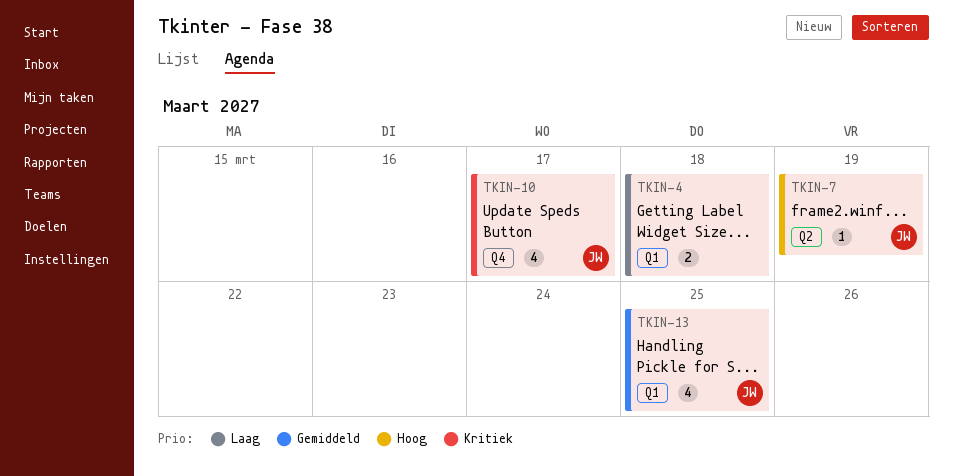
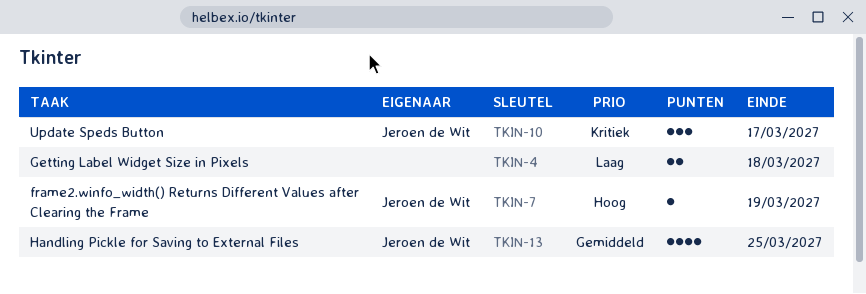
TKIN-10, estimate: 4 -> 3

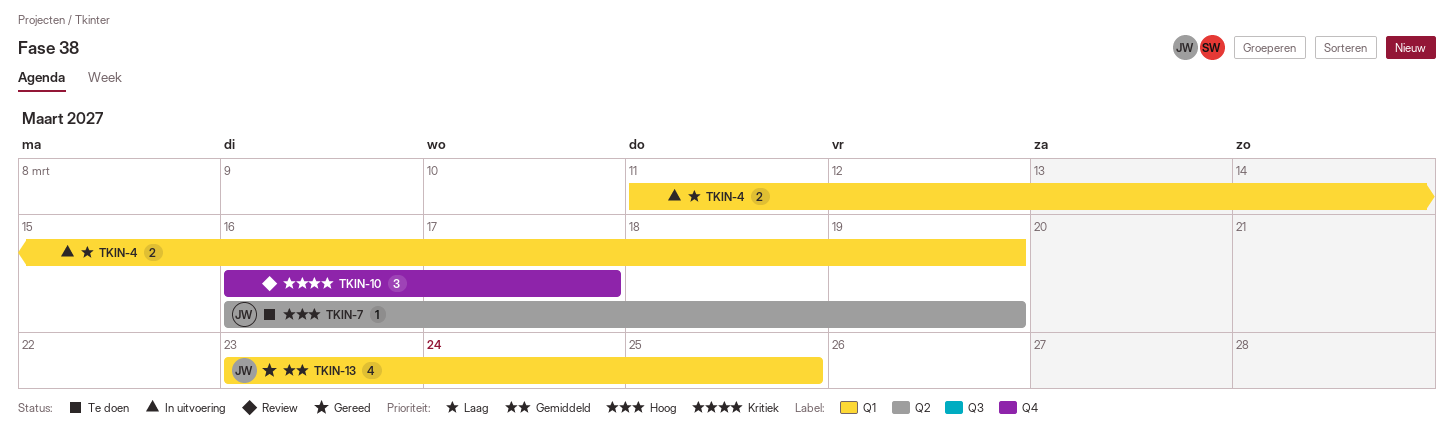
TKIN-4, due: Mar 18 -> Mar 19
TKIN-10, owner: Jeroen de Wit -> none

